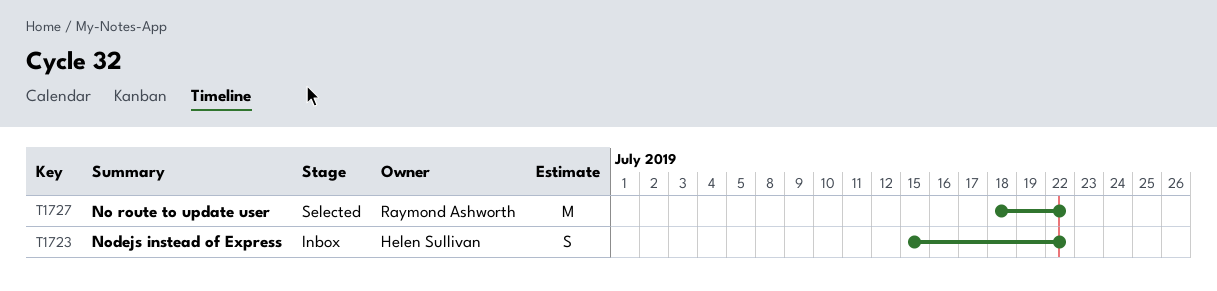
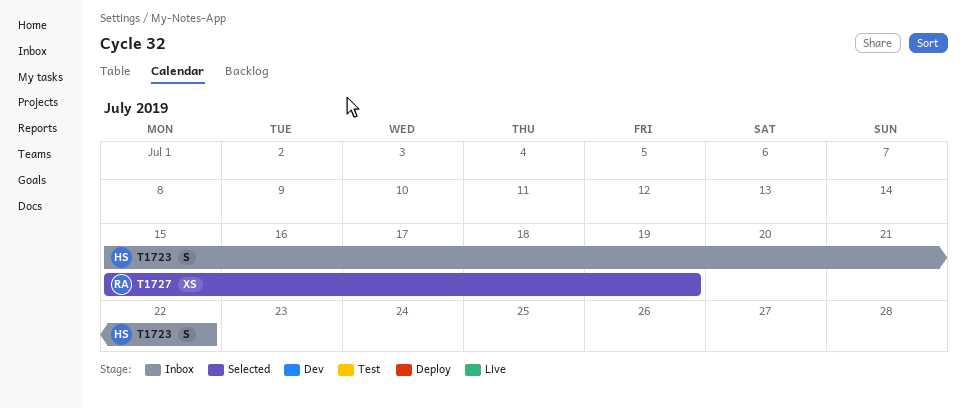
T1727, estimate: M -> XS
T1727, start: Jul 18 -> Jul 15
T1727, due: Jul 22 -> Jul 19

